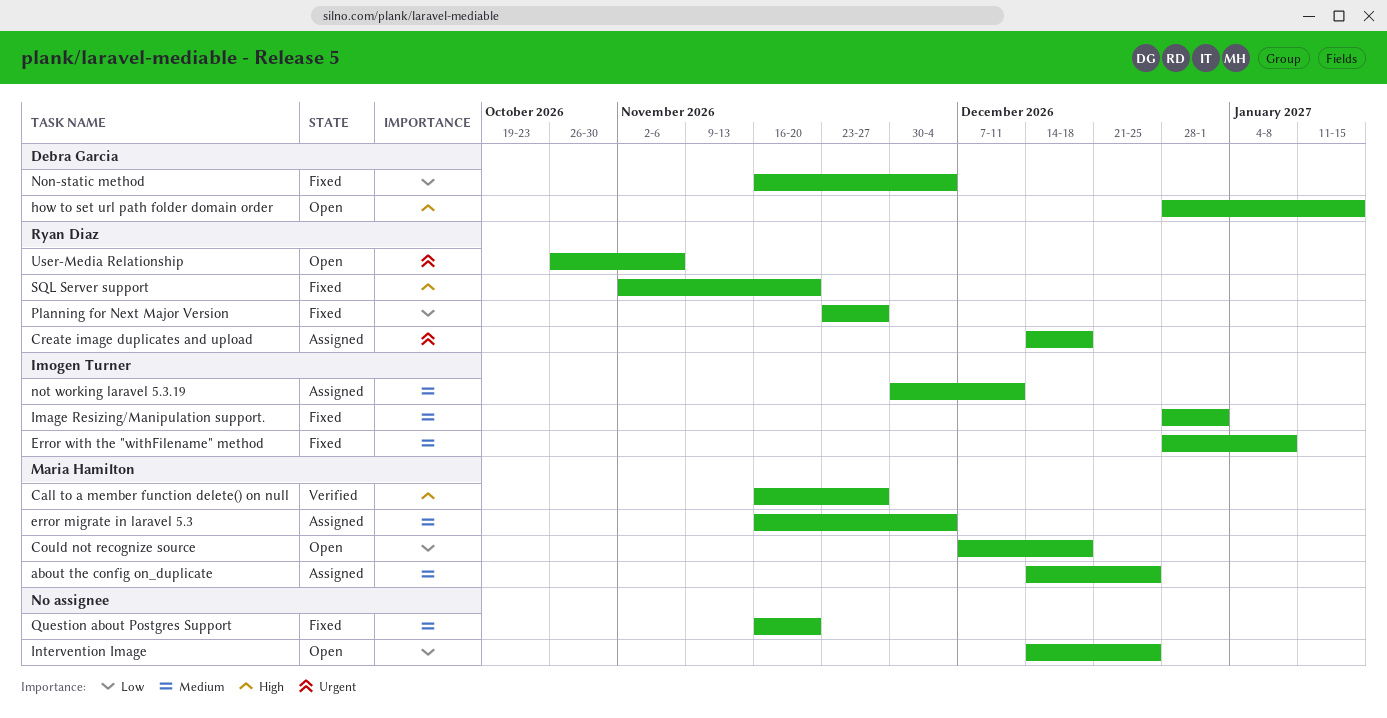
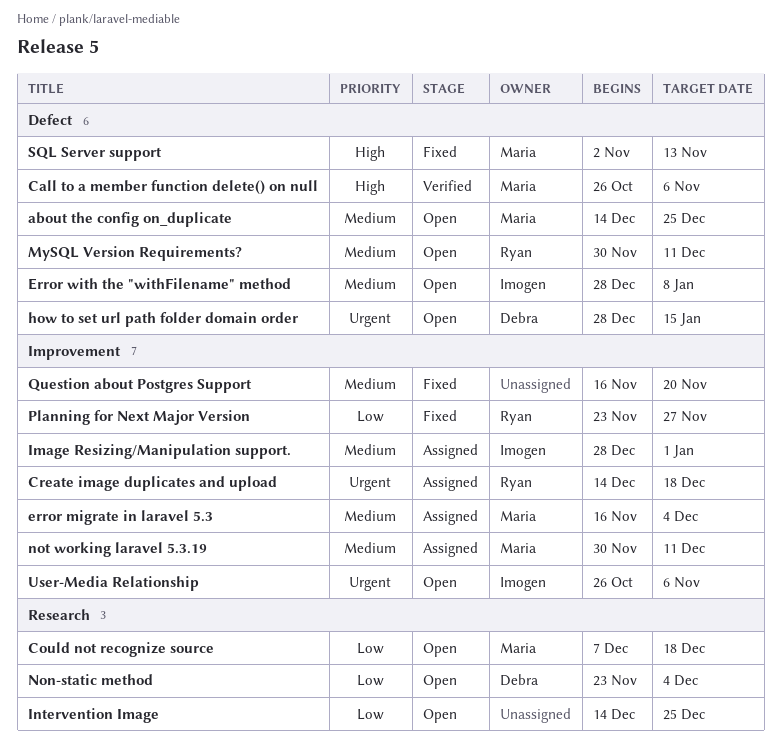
about the config on_duplicate, status: Assigned -> Open
Call to a member function delete() on null, start: Nov 16 -> Oct 26
Call to a member function delete() on null, due: Nov 27 -> Nov 6
Error with the "withFilename" method, status: Fixed -> Open
how to set url path folder domain order, priority: High -> Urgent
Image Resizing/Manipulation support., status: Fixed -> Assigned
MySQL Version Requirements?: none -> present
Non-static method, status: Fixed -> Open
Non-static method, start: Nov 16 -> Nov 23
not working laravel 5.3.19, owner: Imogen Turner -> Maria Hamilton
SQL Server support, owner: Ryan Diaz -> Maria Hamilton
SQL Server support, due: Nov 20 -> Nov 13
User-Media Relationship, owner: Ryan Diaz -> Imogen Turner

